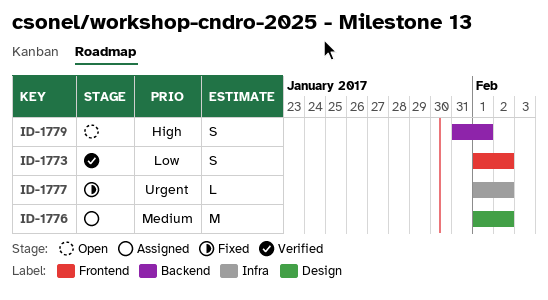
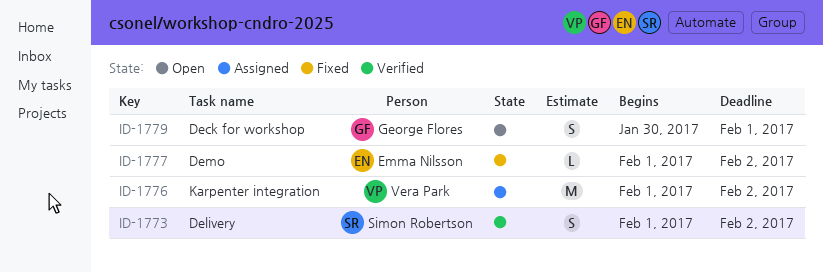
ID-1779, start: Jan 31 -> Jan 30

